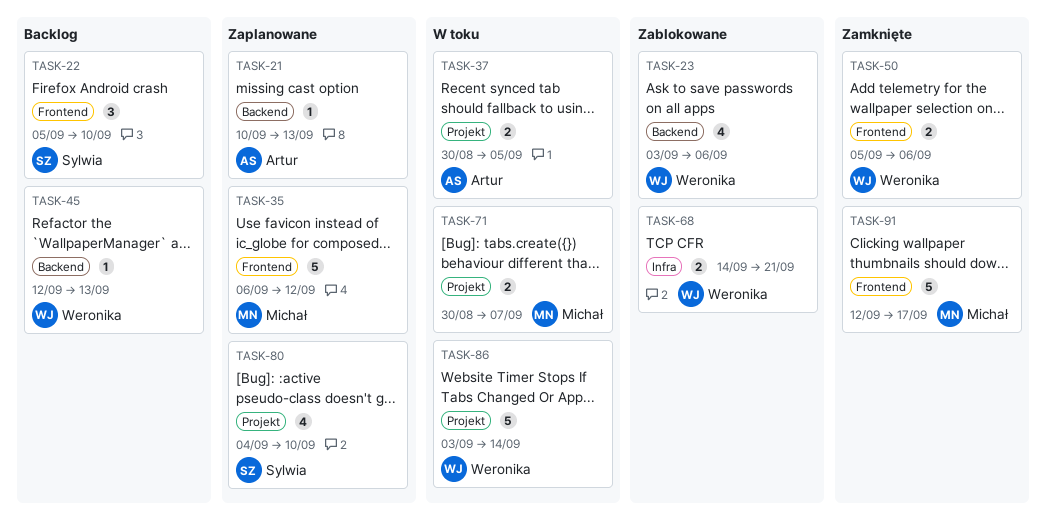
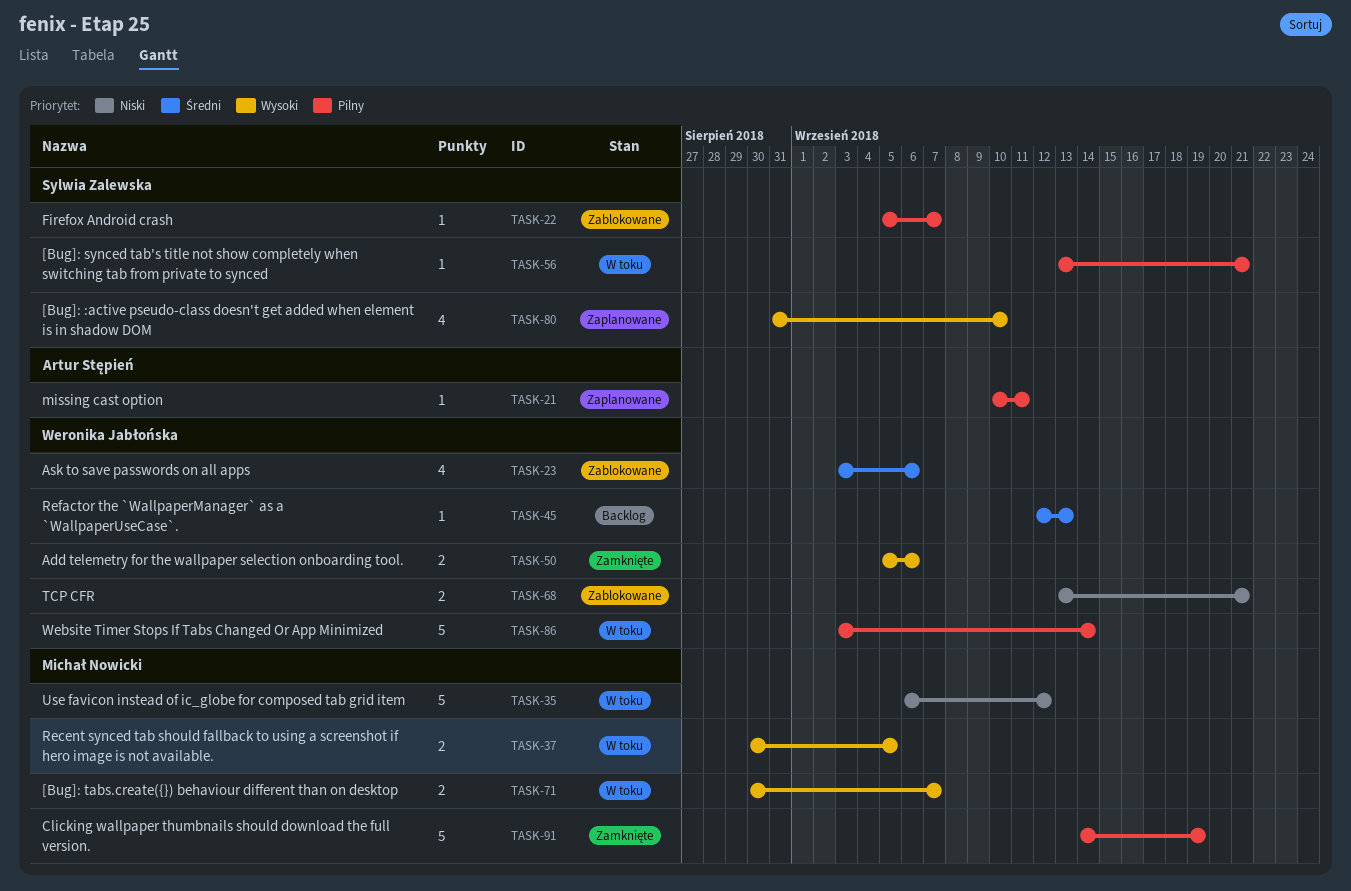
TASK-21, due: Sep 13 -> Sep 11
TASK-22, status: Backlog -> Zablokowane
TASK-22, estimate: 3 -> 1
TASK-22, due: Sep 10 -> Sep 7
TASK-35, status: Zaplanowane -> W toku
TASK-37, owner: Artur Stępień -> Michał Nowicki
TASK-56: none -> present
TASK-68, start: Sep 14 -> Sep 13
TASK-80, start: Sep 4 -> Aug 31
TASK-91, start: Sep 12 -> Sep 14
TASK-91, due: Sep 17 -> Sep 19

